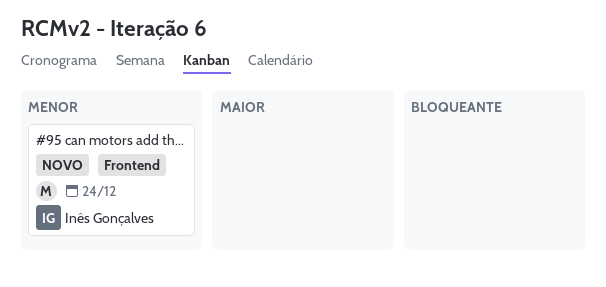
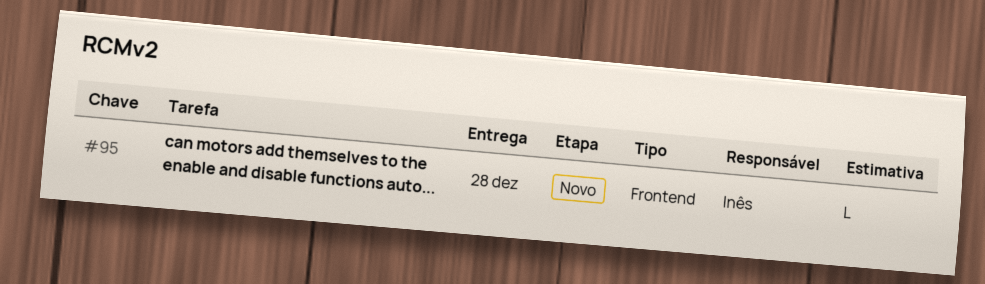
#95, estimate: M -> L
#95, due: Dec 24 -> Dec 28

